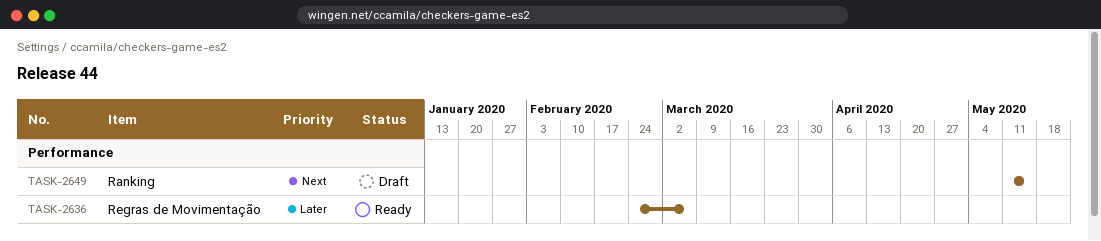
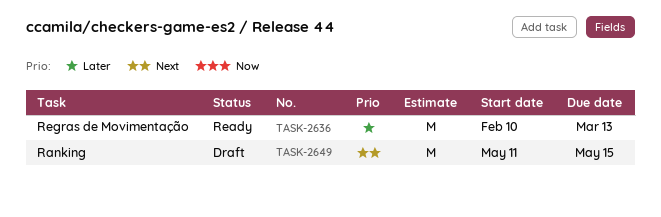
TASK-2636, start: Feb 24 -> Feb 10
TASK-2636, due: Mar 6 -> Mar 13

